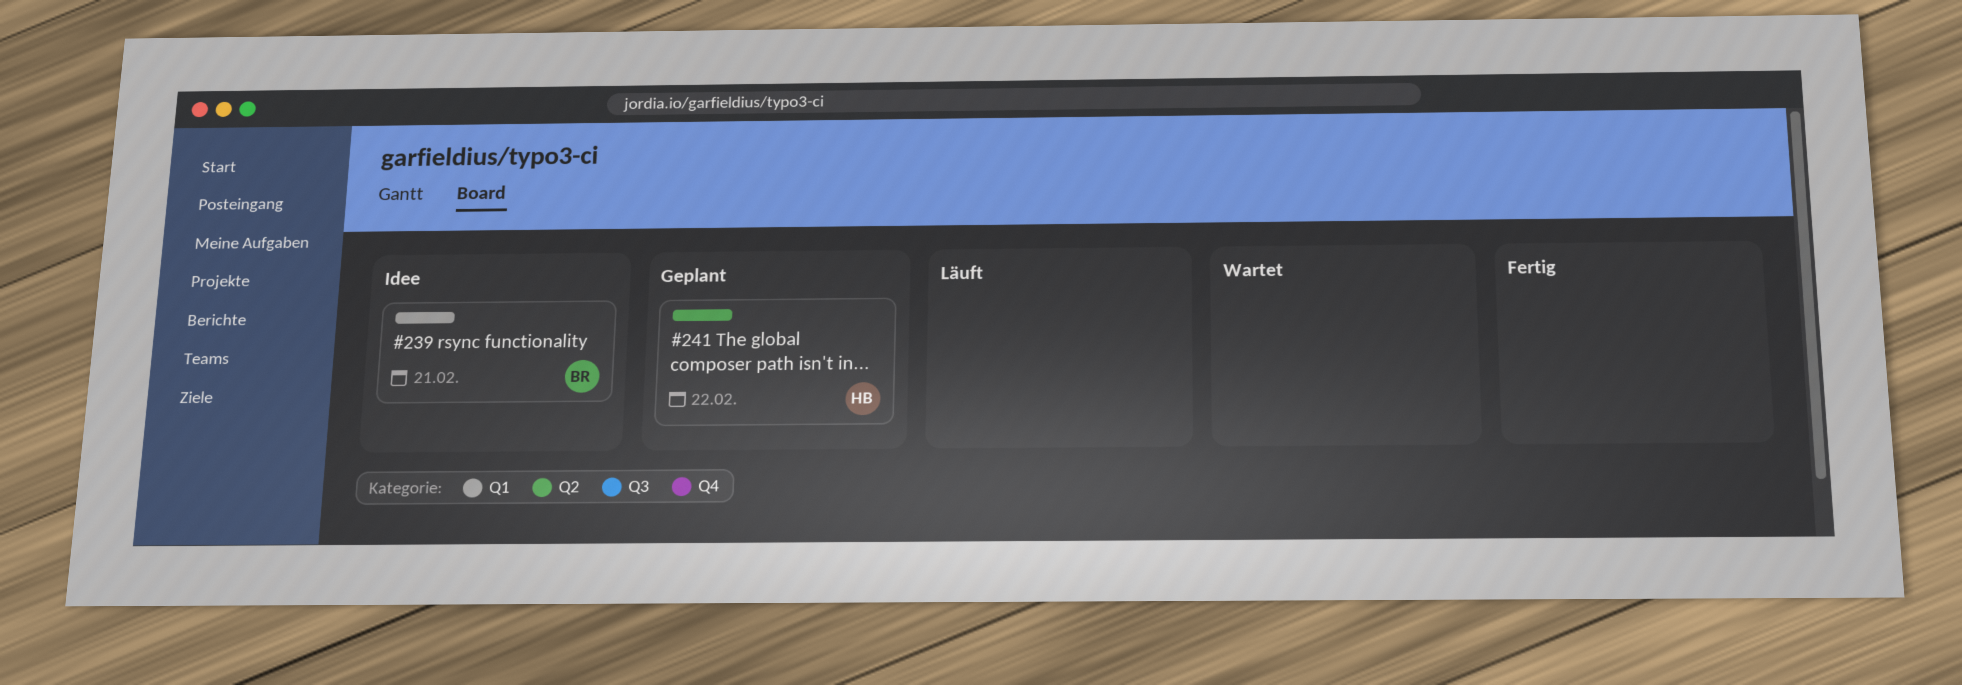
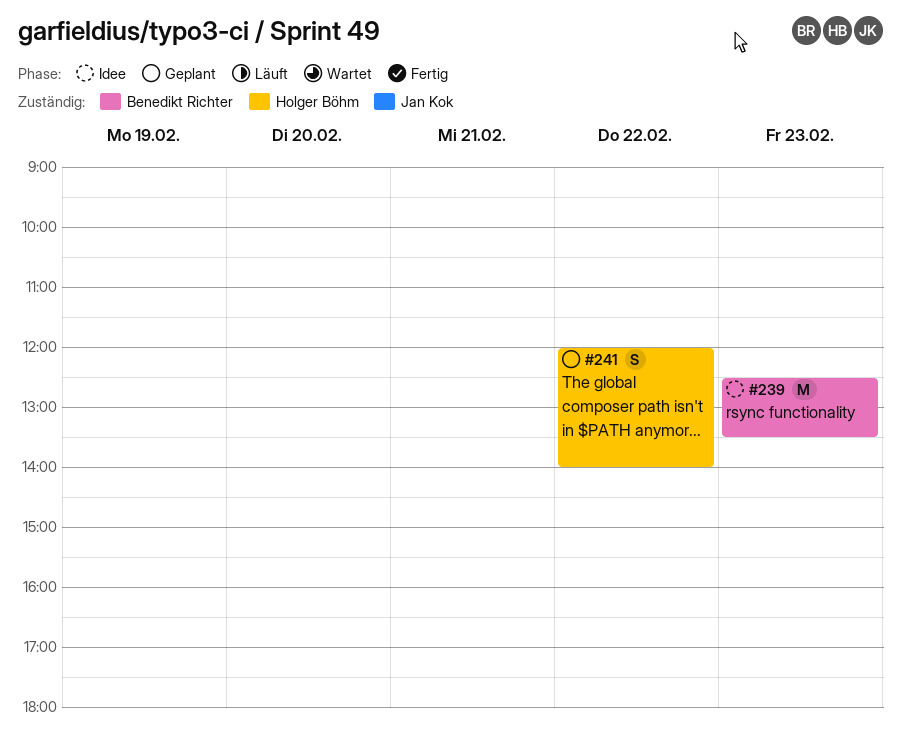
#239, day: Feb 21 -> Feb 23

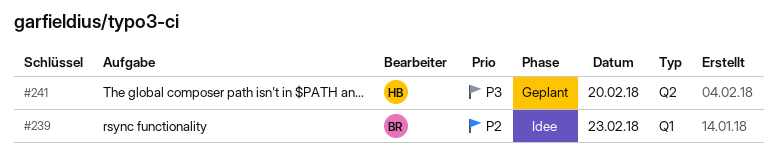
#241, day: Feb 22 -> Feb 20

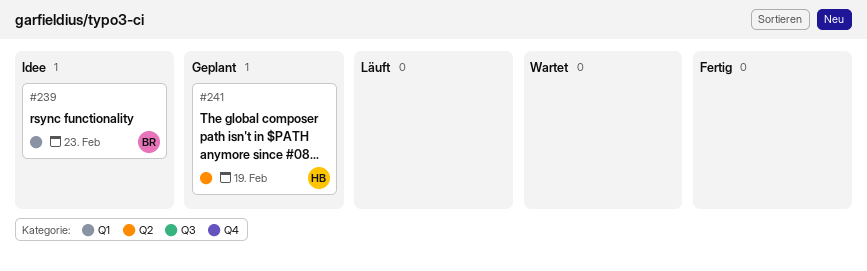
#241, day: Feb 20 -> Feb 19

